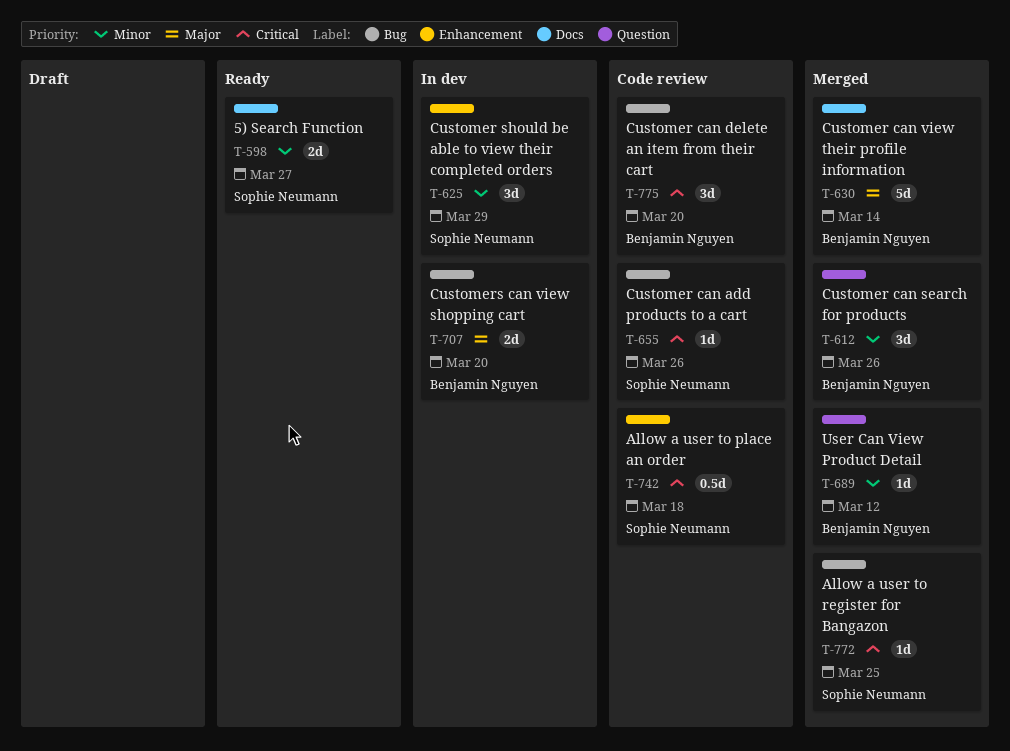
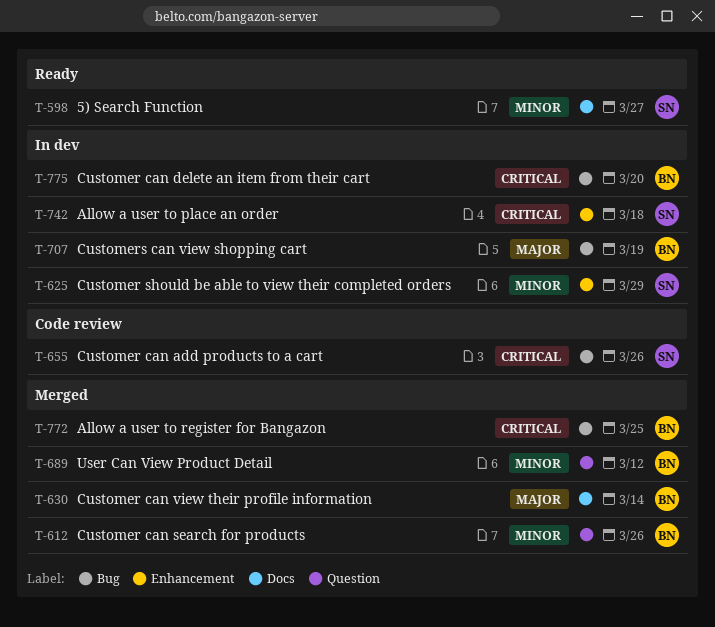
T-707, due: Mar 20 -> Mar 19
T-742, status: Code review -> In dev
T-772, owner: Sophie Neumann -> Benjamin Nguyen
T-775, status: Code review -> In dev

